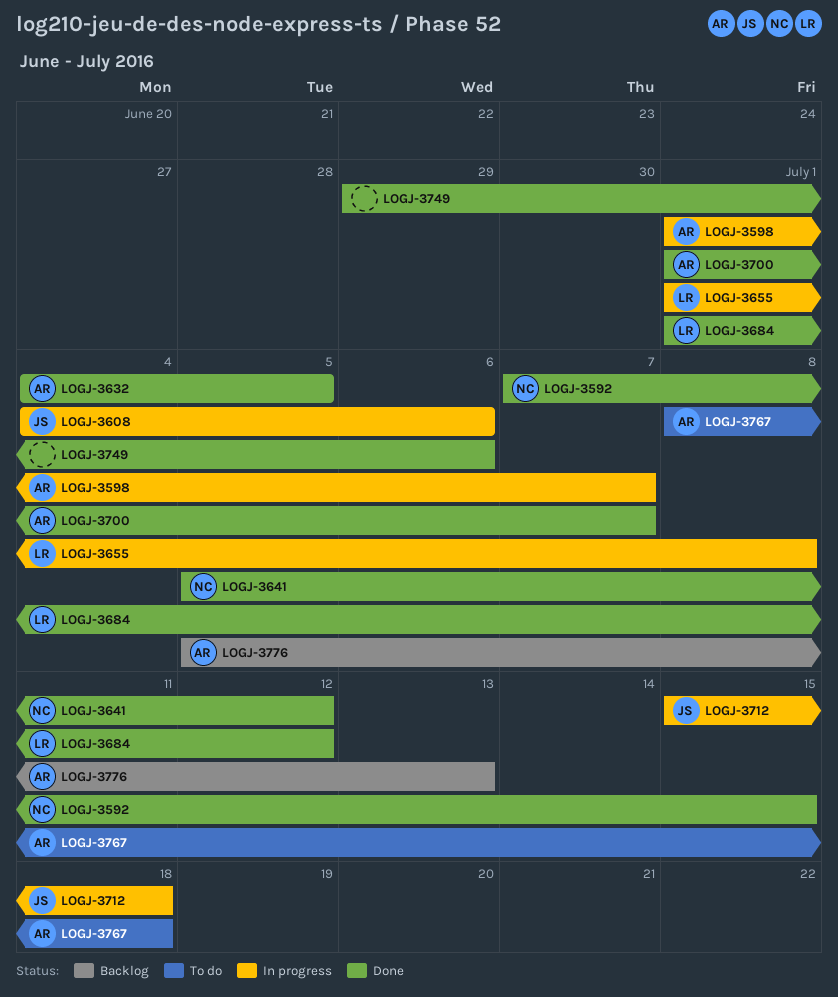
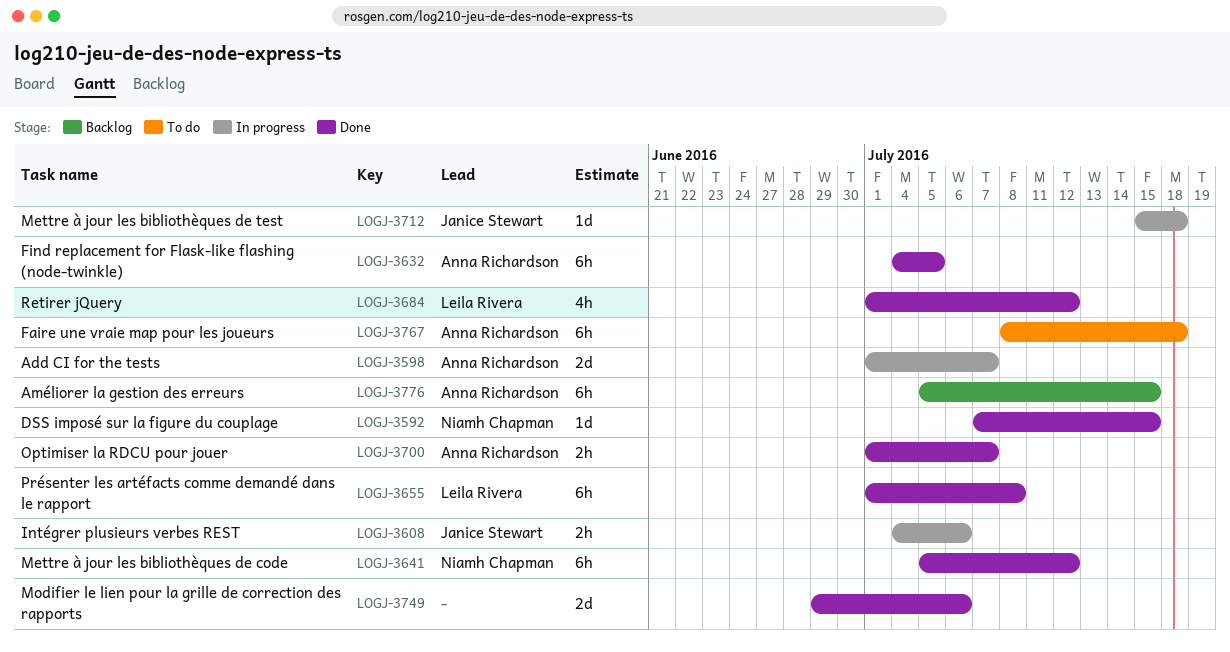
LOGJ-3655, status: In progress -> Done
LOGJ-3776, due: Jul 13 -> Jul 15

